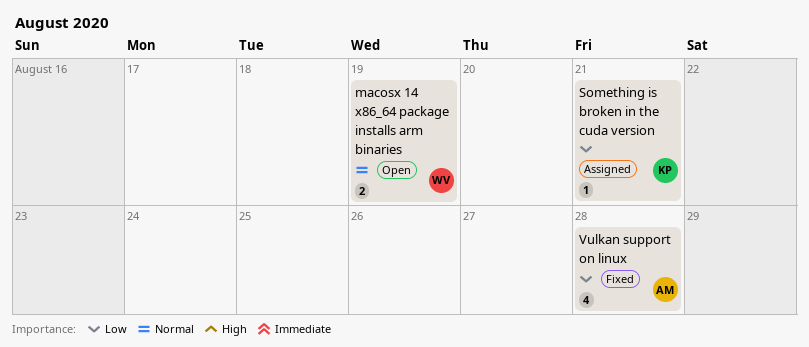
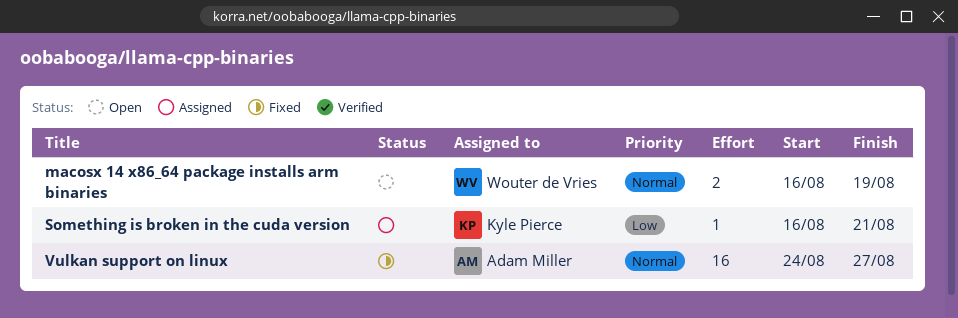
Vulkan support on linux, priority: Low -> Normal
Vulkan support on linux, estimate: 4 -> 16
Vulkan support on linux, due: Aug 28 -> Aug 27

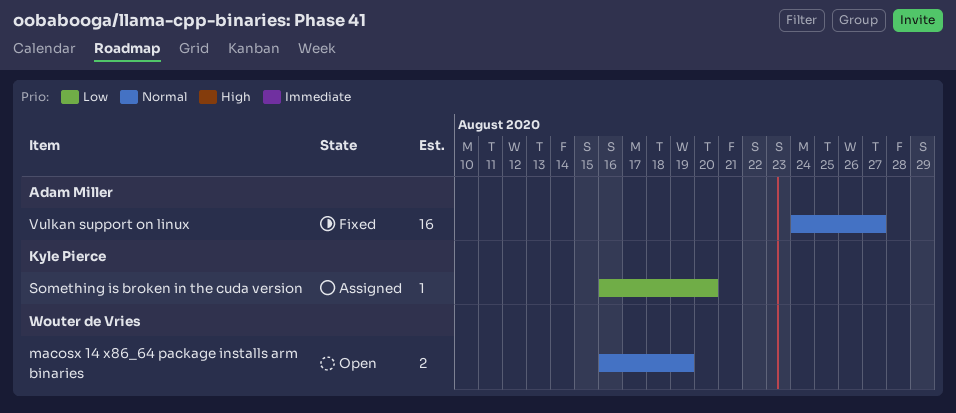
Something is broken in the cuda version, due: Aug 21 -> Aug 20

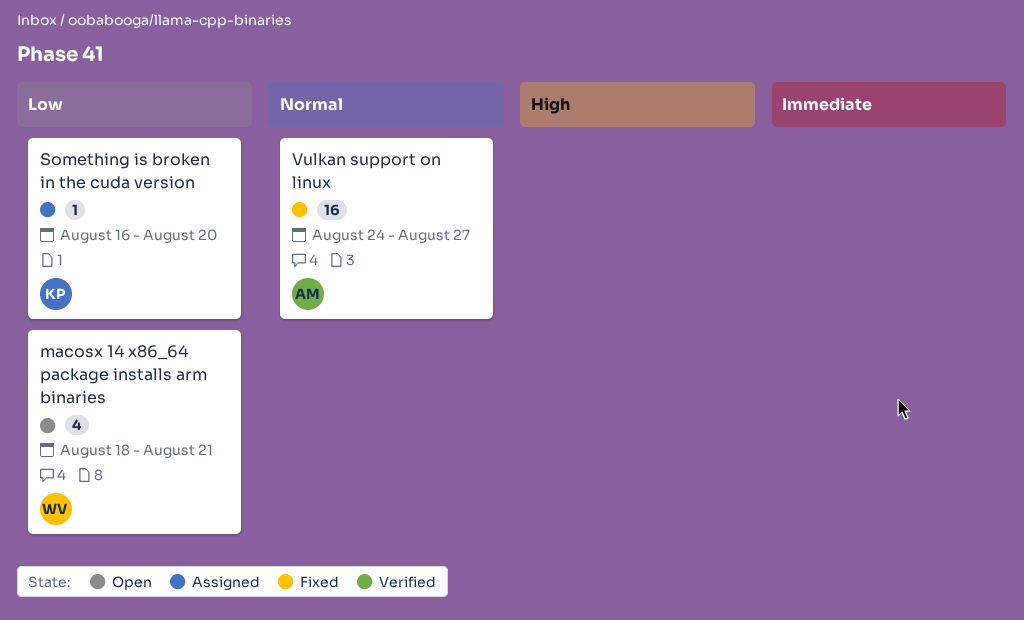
macosx 14 x86_64 package installs arm binaries, priority: Normal -> Low
macosx 14 x86_64 package installs arm binaries, estimate: 2 -> 4
macosx 14 x86_64 package installs arm binaries, start: Aug 16 -> Aug 18
macosx 14 x86_64 package installs arm binaries, due: Aug 19 -> Aug 21

